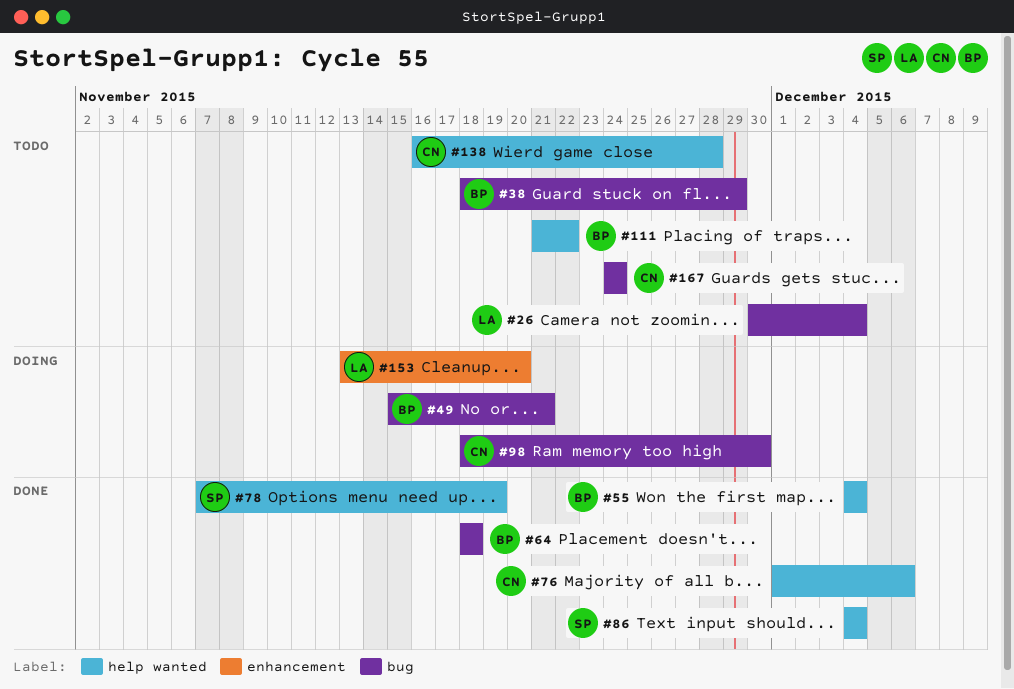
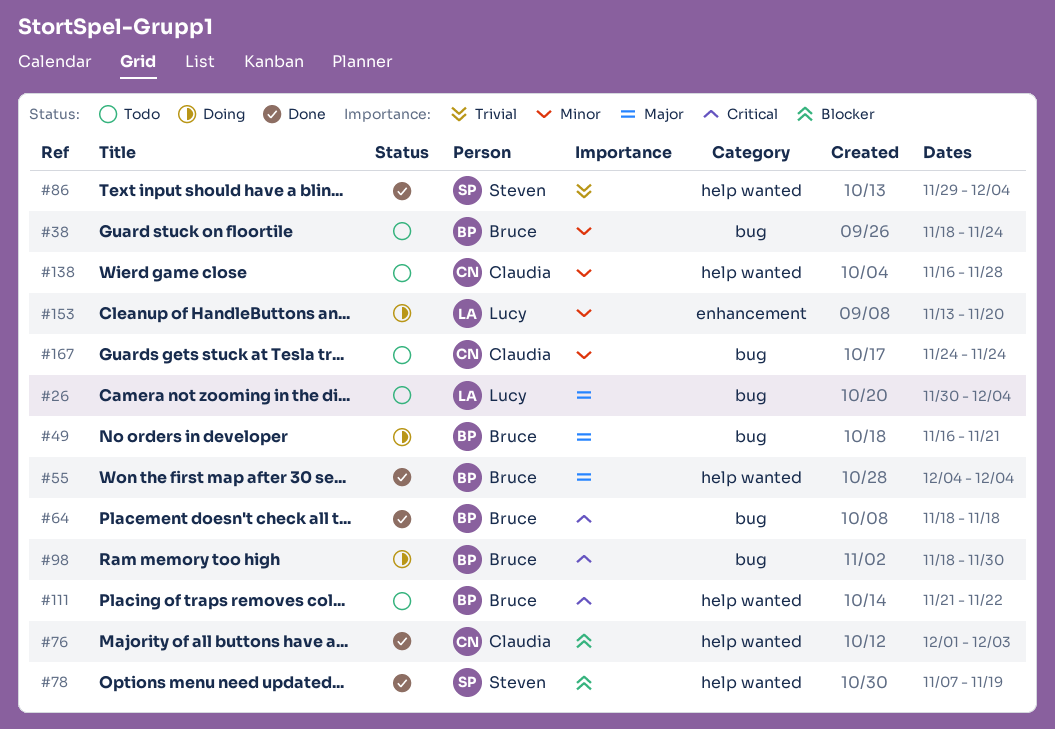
#38, due: Nov 29 -> Nov 24
#49, start: Nov 15 -> Nov 16
#76, due: Dec 6 -> Dec 3
#86, start: Dec 4 -> Nov 29
#98, owner: Claudia -> Bruce

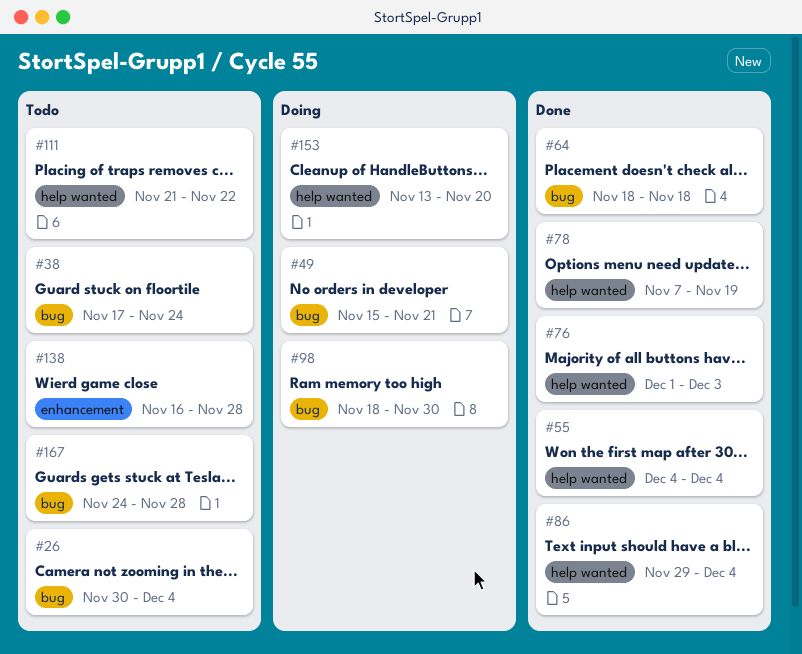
#38, start: Nov 18 -> Nov 17
#49, start: Nov 16 -> Nov 15
#138, label: help wanted -> enhancement
#153, label: enhancement -> help wanted
#167, due: Nov 24 -> Nov 28

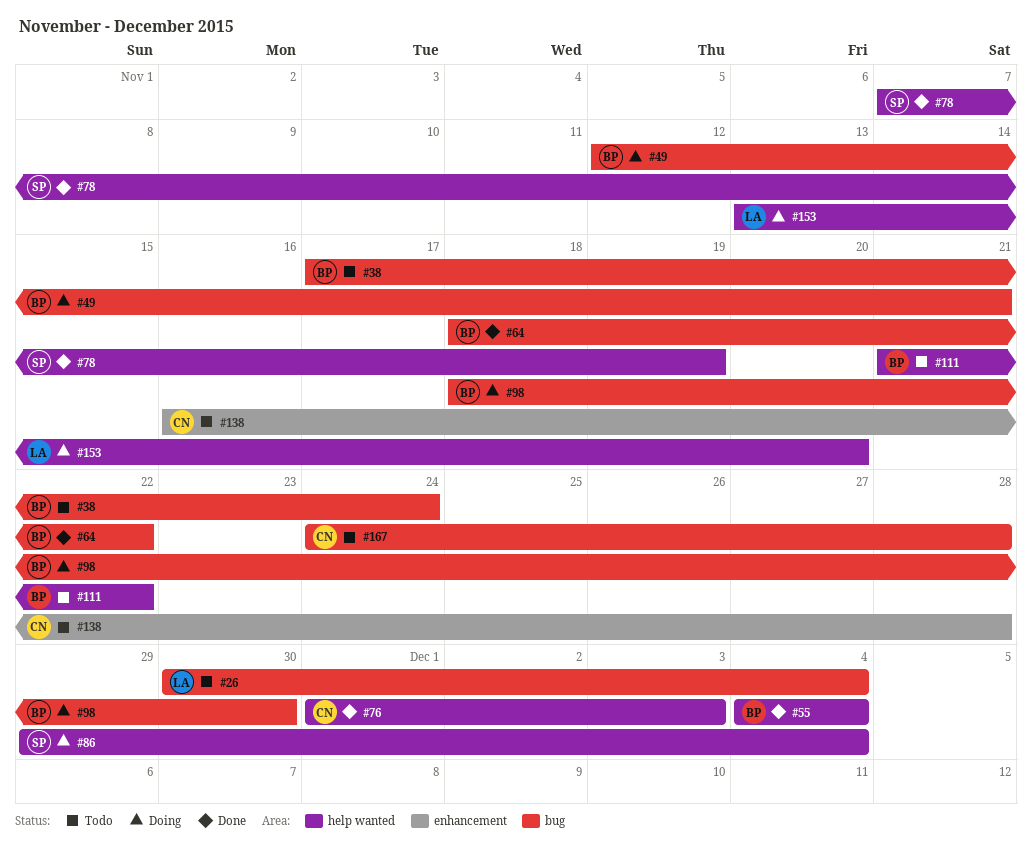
#49, start: Nov 15 -> Nov 12
#64, due: Nov 18 -> Nov 22
#86, status: Done -> Doing

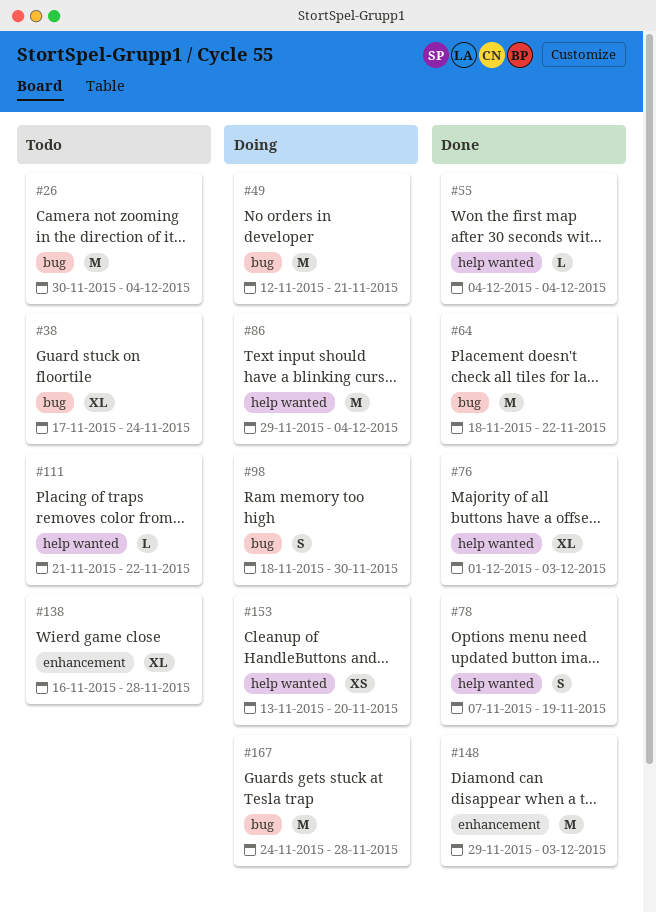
#148: none -> present
#167, status: Todo -> Doing

